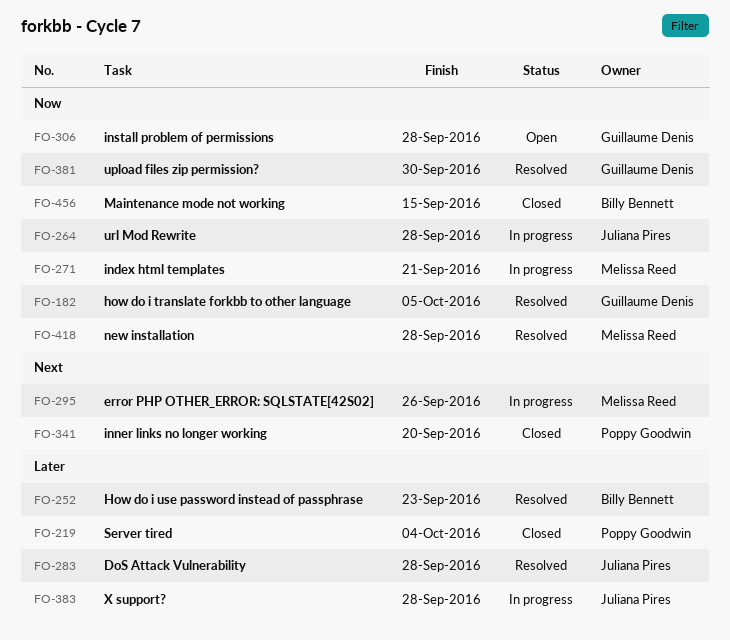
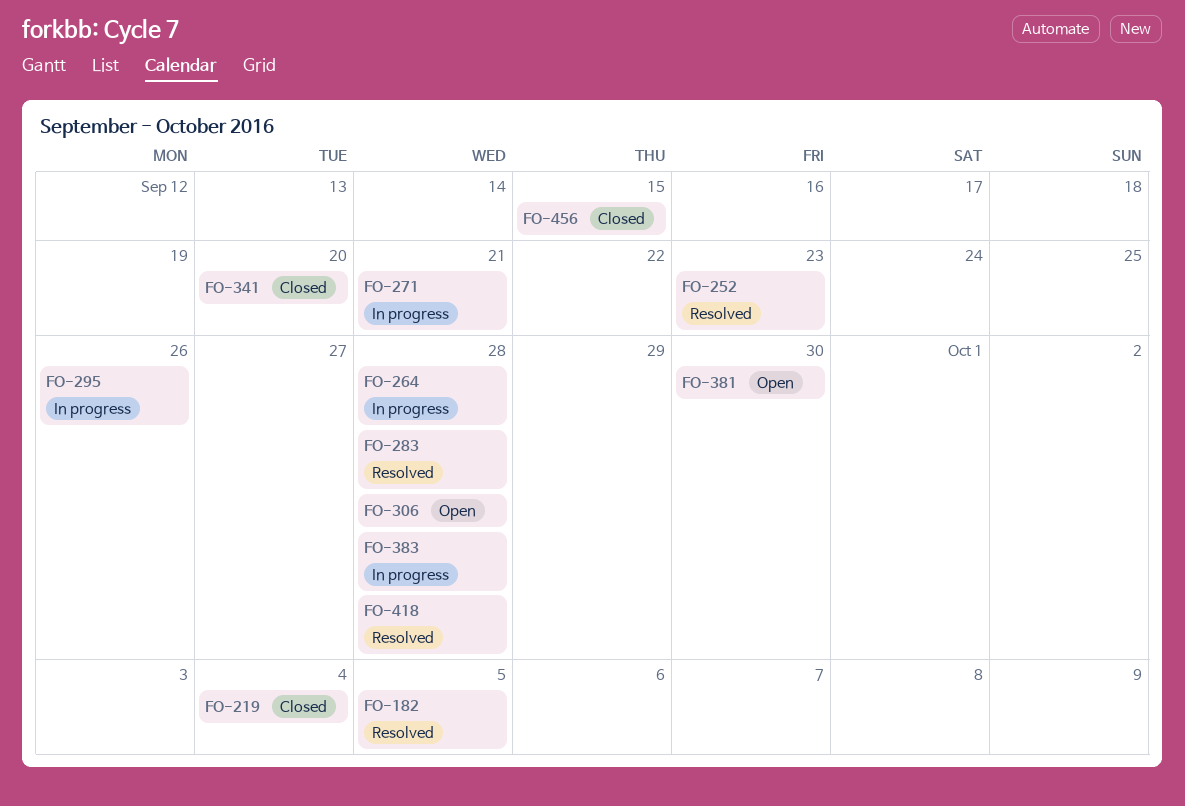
FO-381, status: Resolved -> Open

